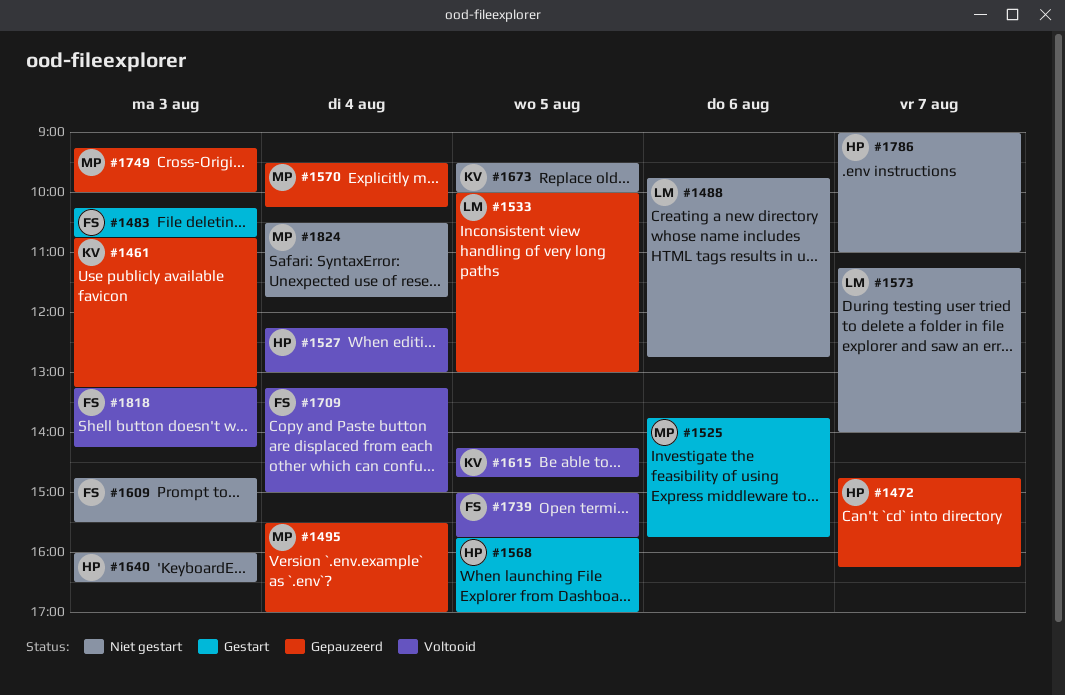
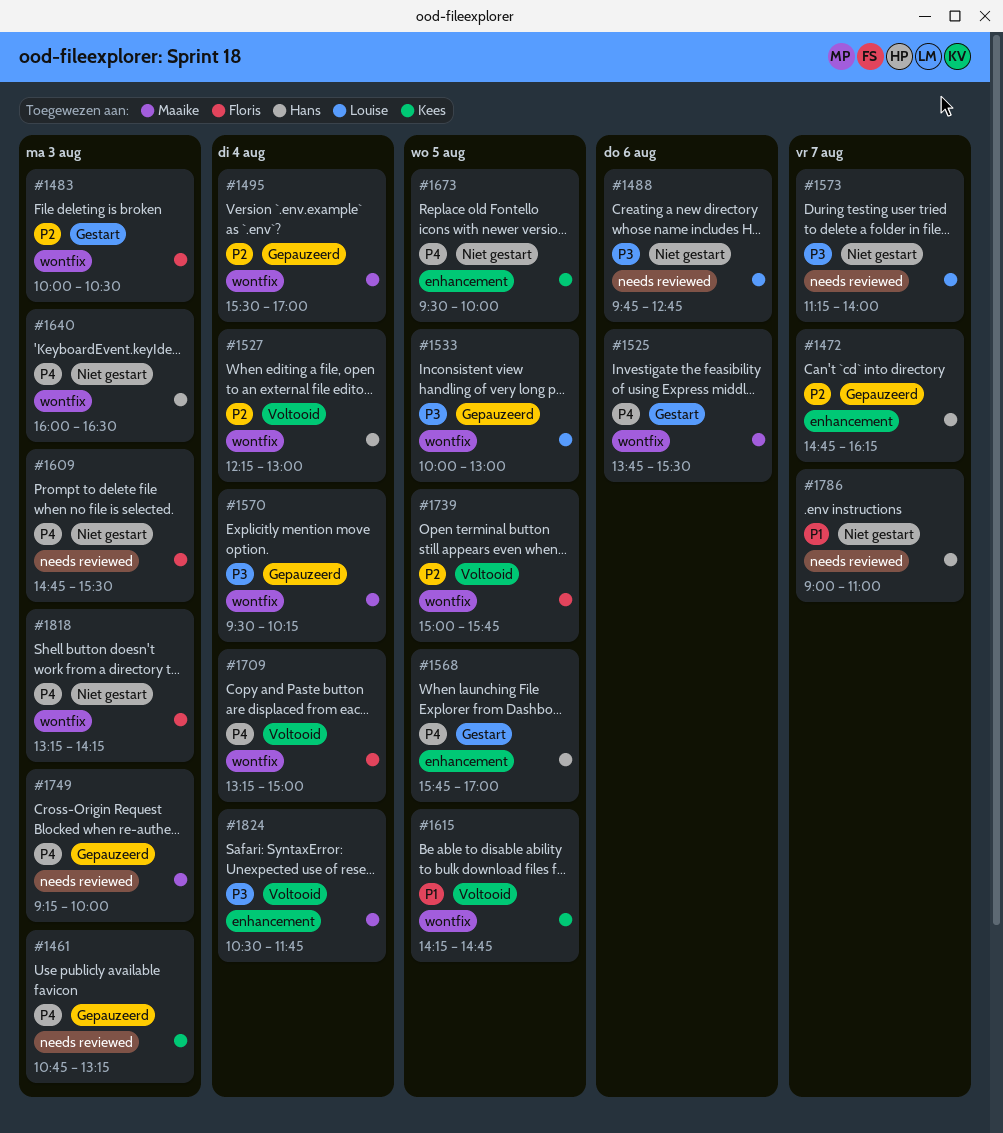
#1483, begins: 10:15 -> 10:00
#1483, ends: 10:45 -> 10:30
#1525, ends: 15:45 -> 15:30
#1818, status: Voltooid -> Niet gestart
#1824, status: Niet gestart -> Voltooid

